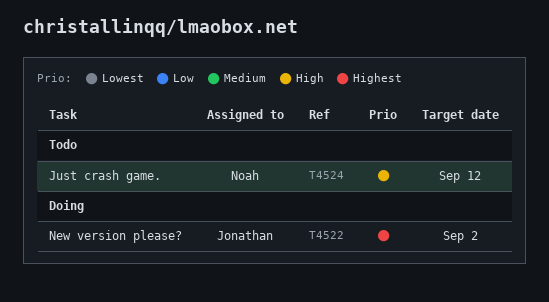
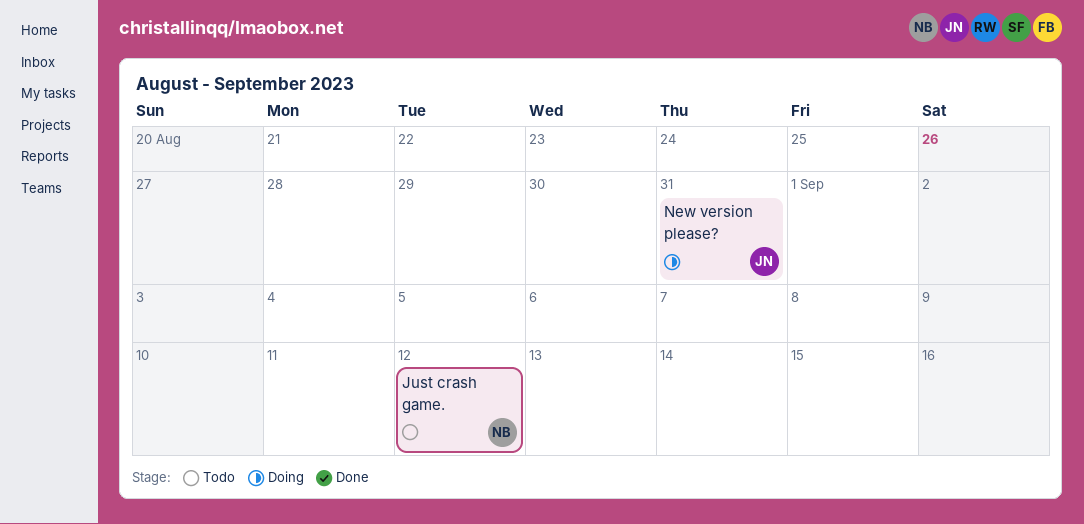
New version please?, due: Sep 2 -> Aug 31

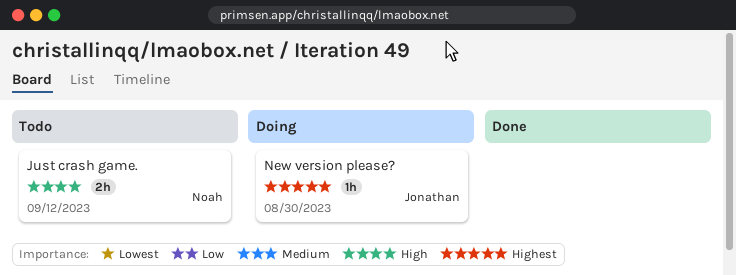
New version please?, due: Aug 31 -> Aug 30

